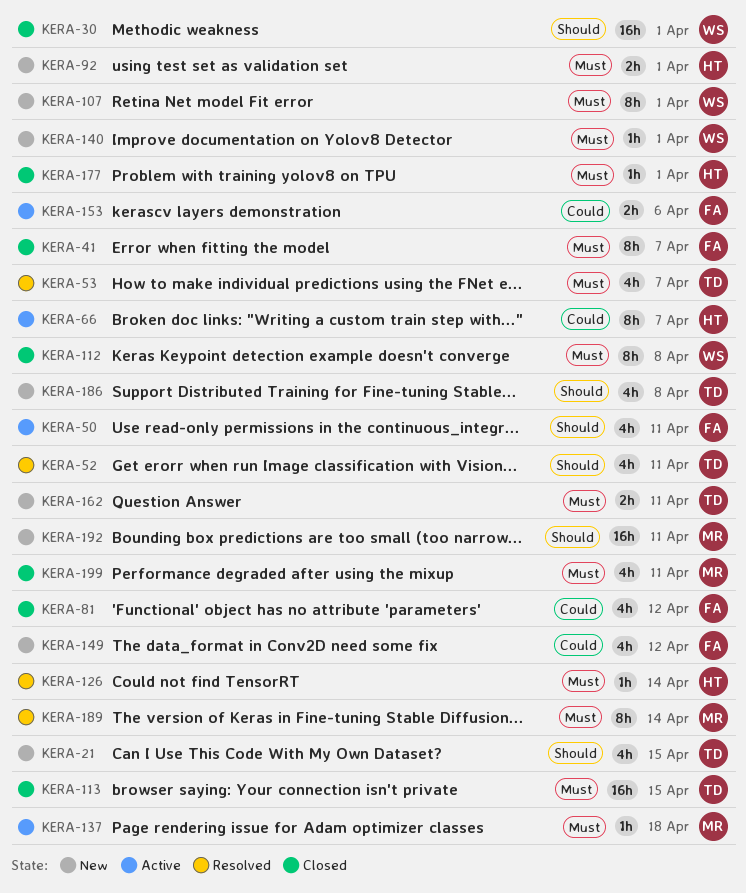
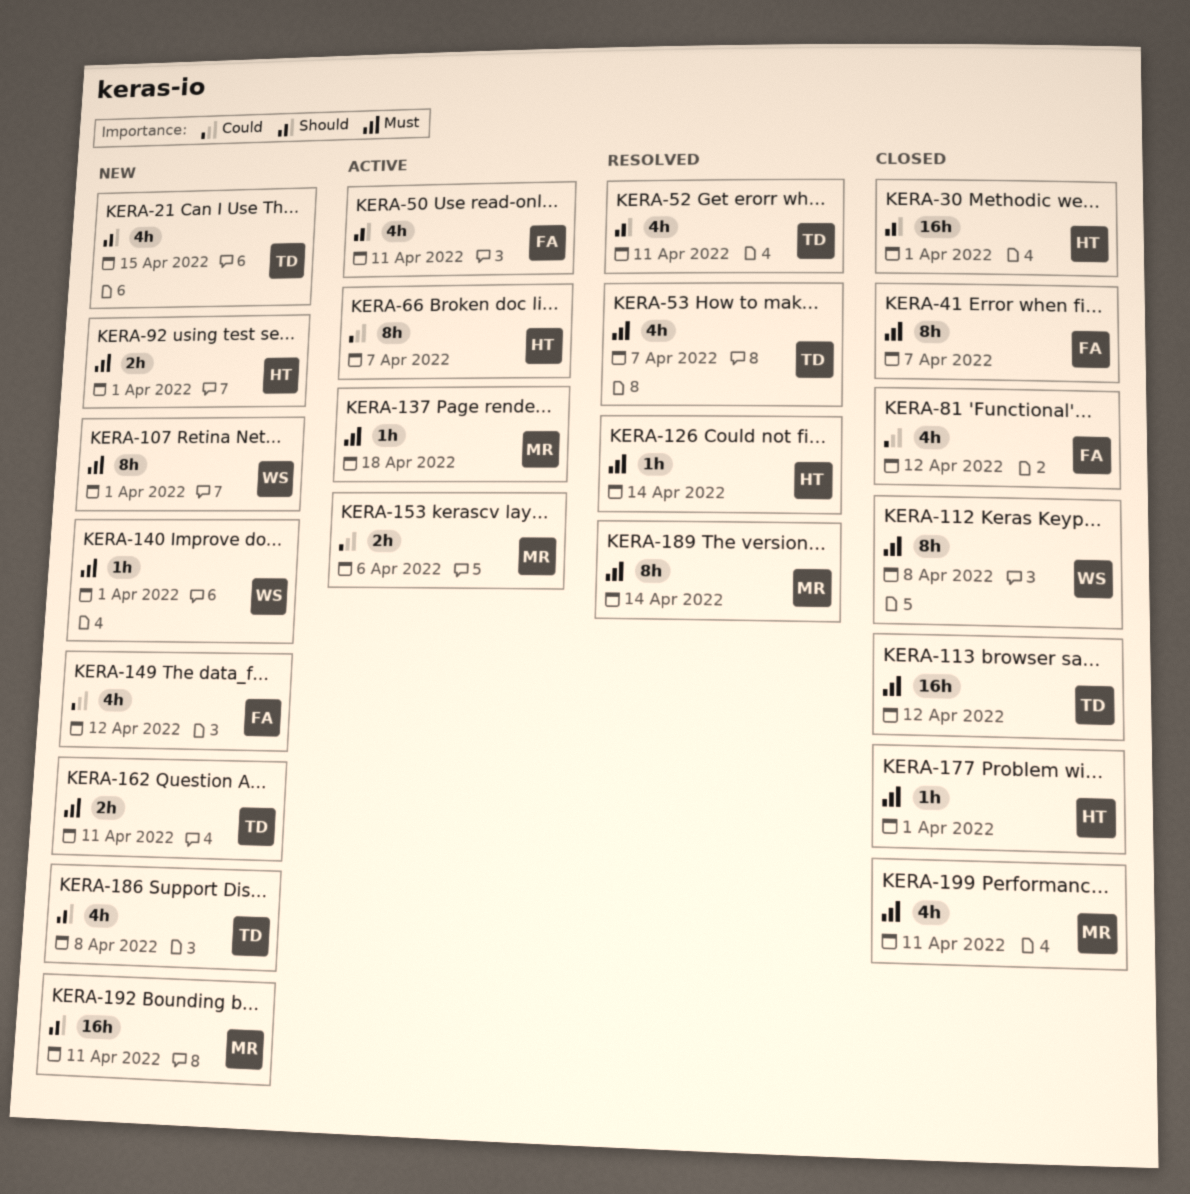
KERA-30, owner: WS -> HT
KERA-113, due: Apr 15 -> Apr 12
KERA-153, owner: FA -> MR

